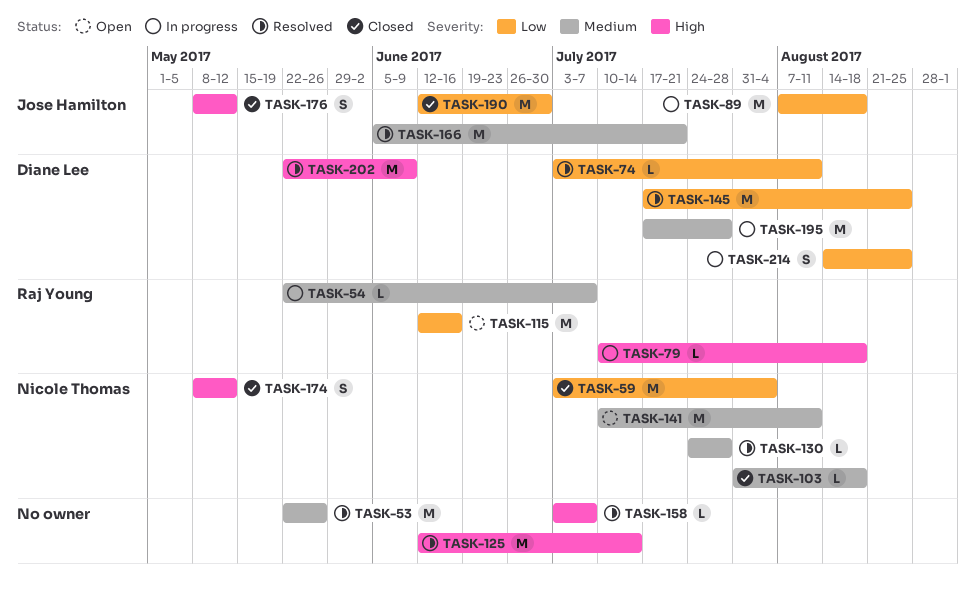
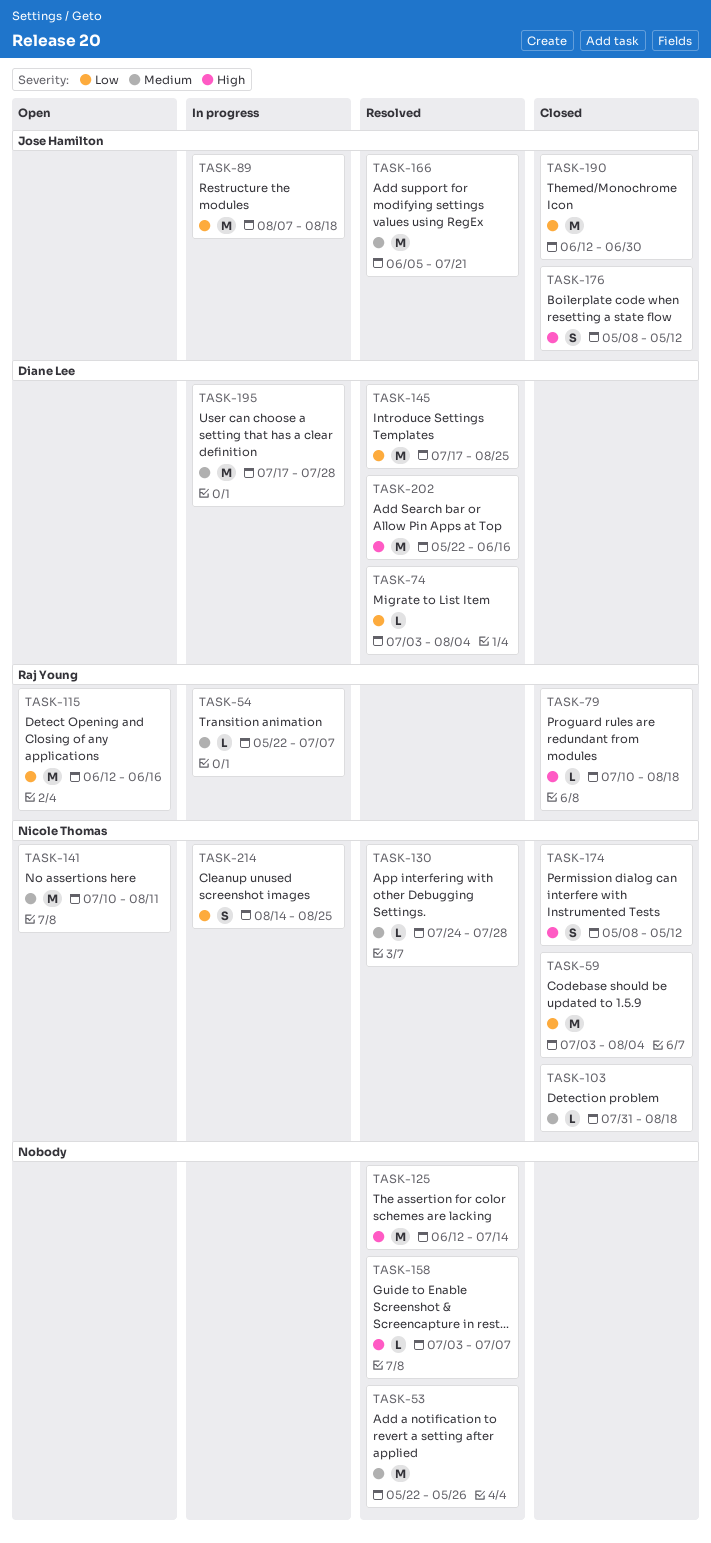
TASK-74, due: Aug 11 -> Aug 4
TASK-79, status: In progress -> Closed
TASK-202, due: Jun 9 -> Jun 16
TASK-214, owner: Diane Lee -> Nicole Thomas

